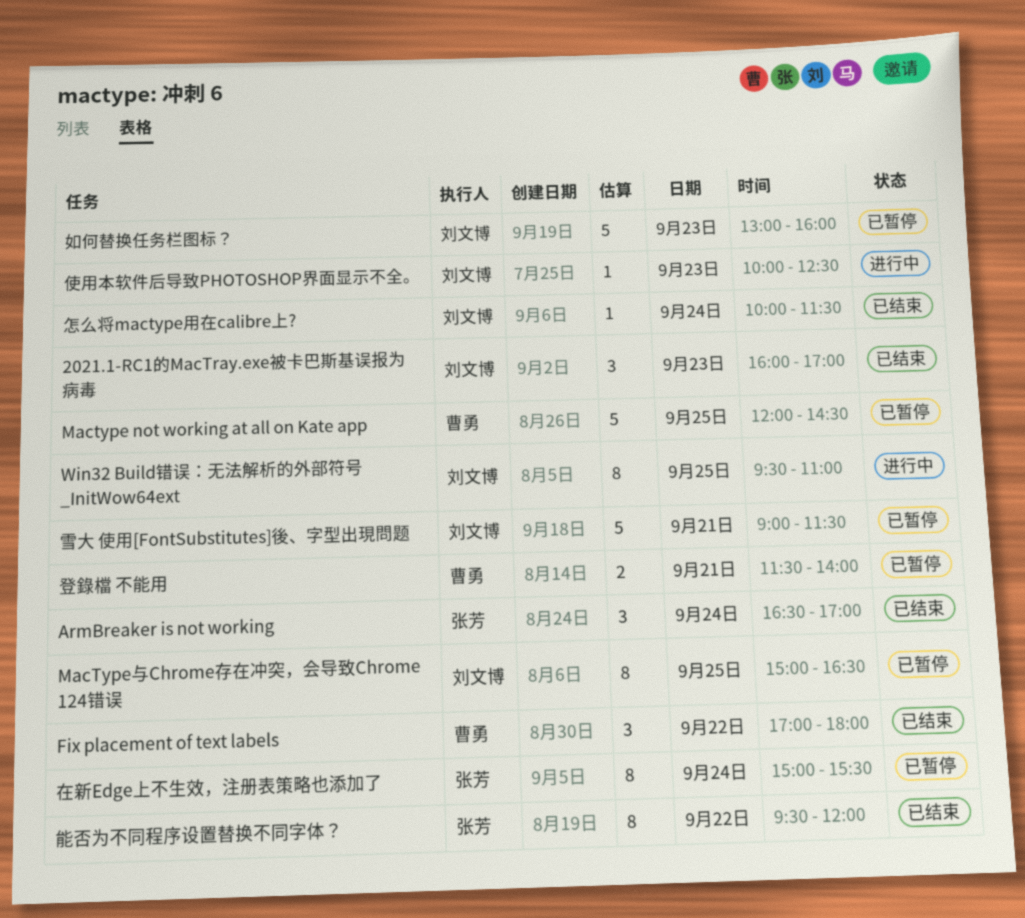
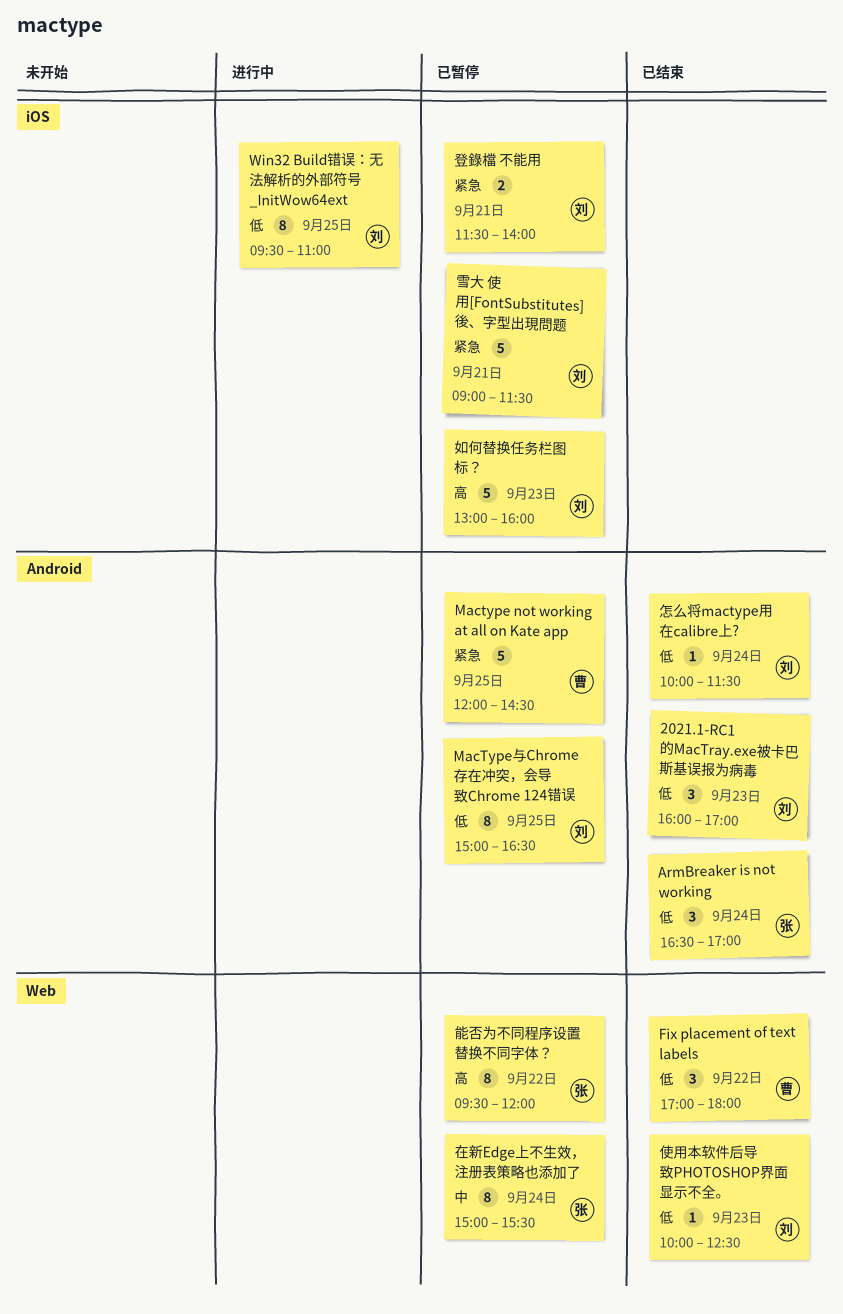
使用本软件后导致PHOTOSHOP界面显示不全。, status: 进行中 -> 已结束
登錄檔 不能用, owner: 曹勇 -> 刘文博
能否为不同程序设置替换不同字体？, status: 已结束 -> 已暂停

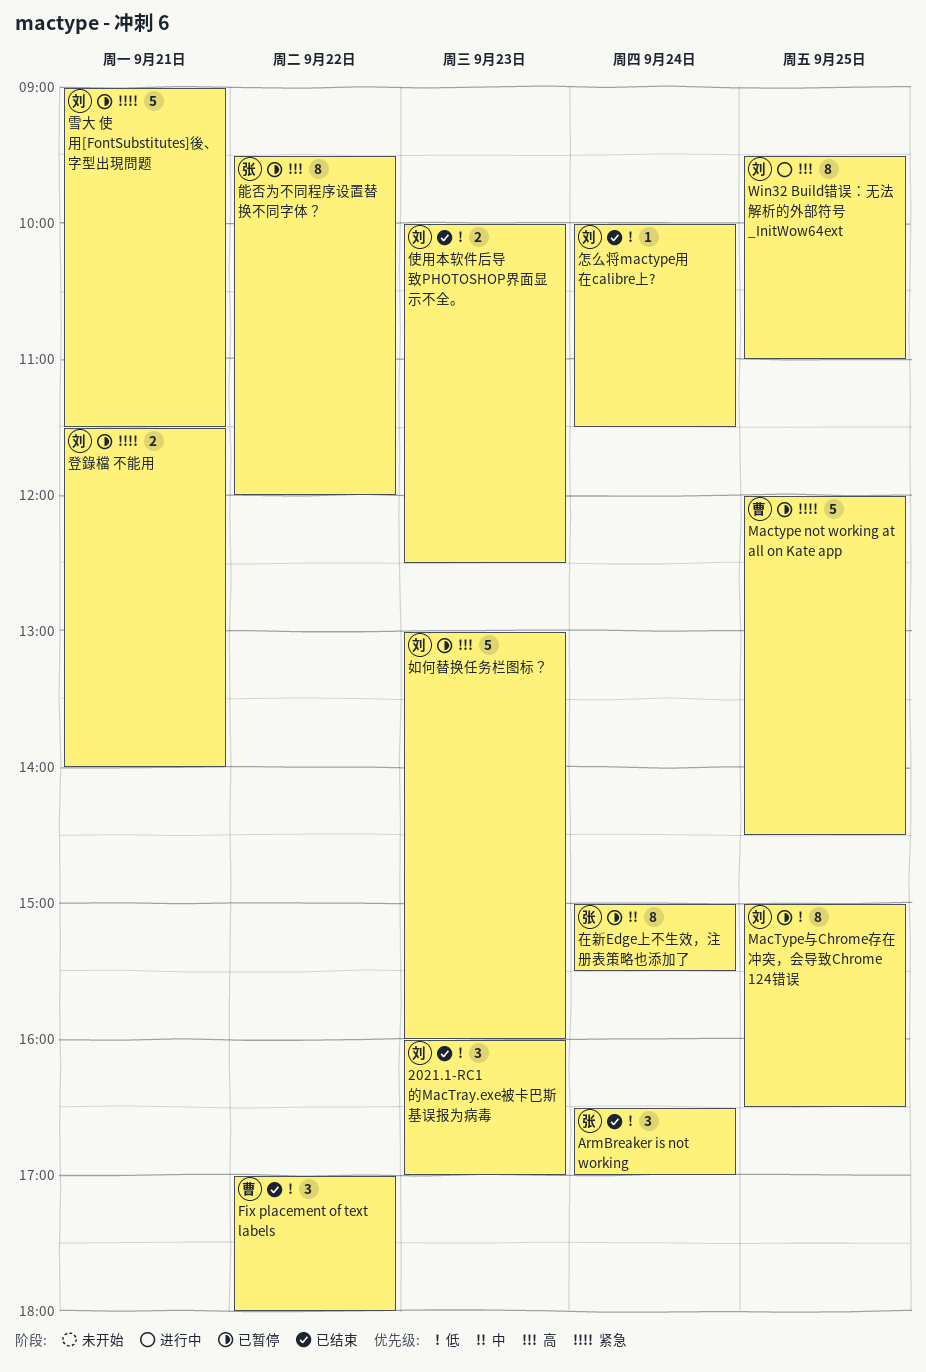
Win32 Build错误：无法解析的外部符号 _InitWow64ext, priority: 低 -> 高
使用本软件后导致PHOTOSHOP界面显示不全。, estimate: 1 -> 2

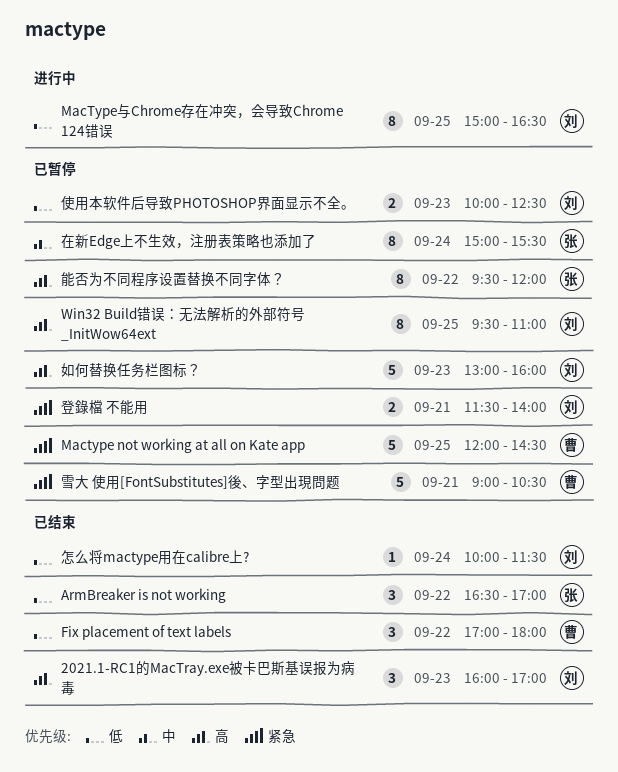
2021.1-RC1的MacTray.exe被卡巴斯基误报为病毒, priority: 低 -> 高
ArmBreaker is not working, day: Sep 24 -> Sep 22
MacType与Chrome存在冲突，会导致Chrome 124错误, status: 已暂停 -> 进行中
Win32 Build错误：无法解析的外部符号 _InitWow64ext, status: 进行中 -> 已暂停
使用本软件后导致PHOTOSHOP界面显示不全。, status: 已结束 -> 已暂停
雪大 使用[FontSubstitutes]後、字型出現問题, owner: 刘 -> 曹
雪大 使用[FontSubstitutes]後、字型出現問题, ends: 11:30 -> 10:30

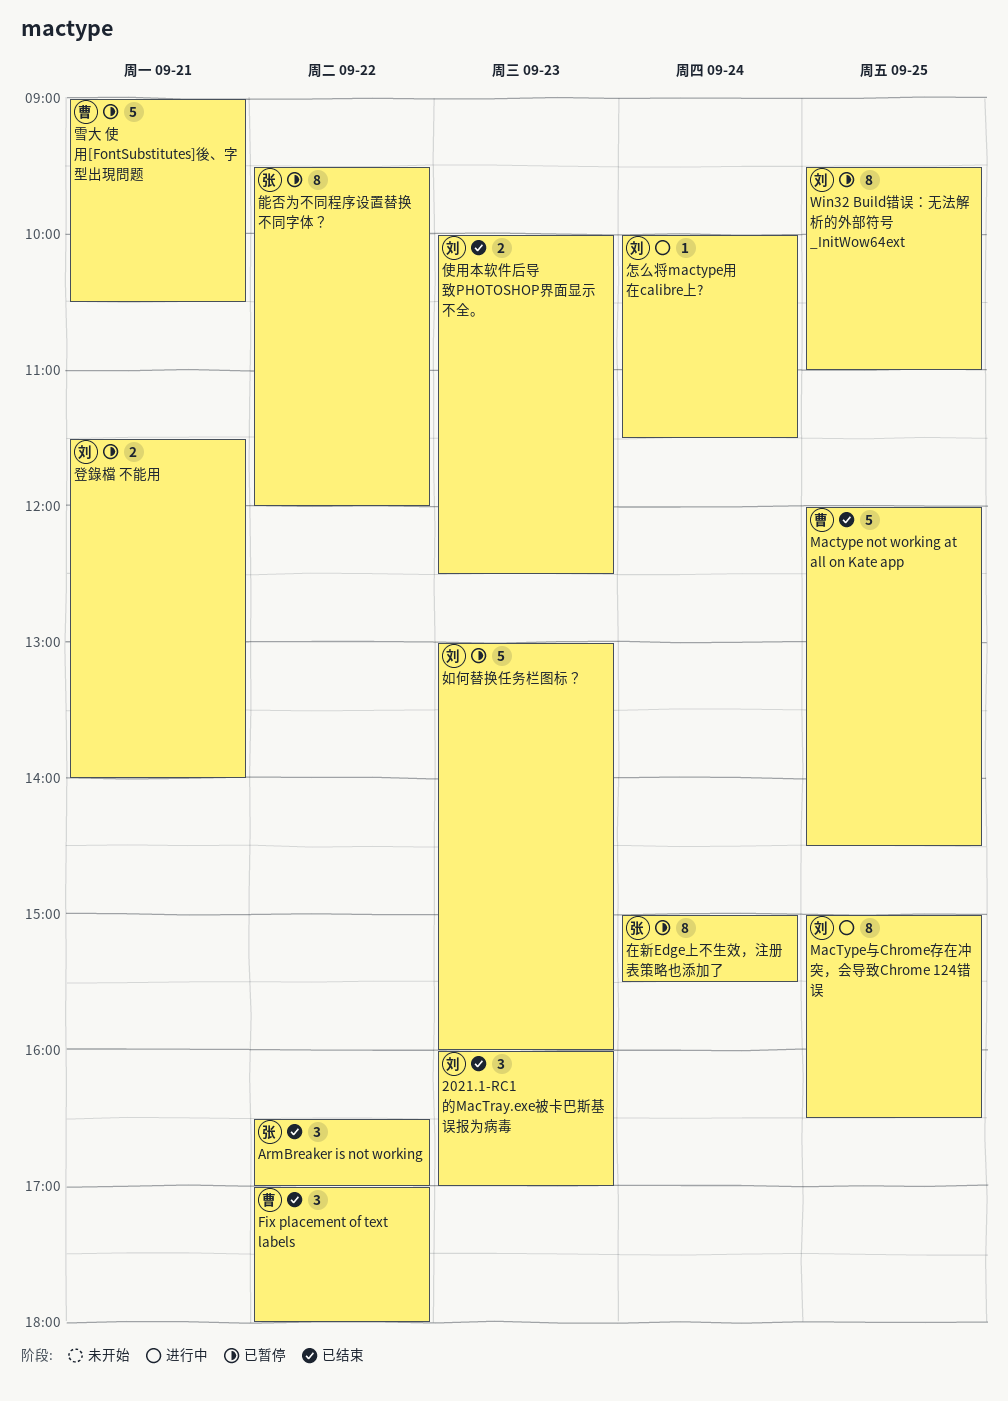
Mactype not working at all on Kate app, status: 已暂停 -> 已结束
使用本软件后导致PHOTOSHOP界面显示不全。, status: 已暂停 -> 已结束
怎么将mactype用在calibre上?, status: 已结束 -> 进行中

